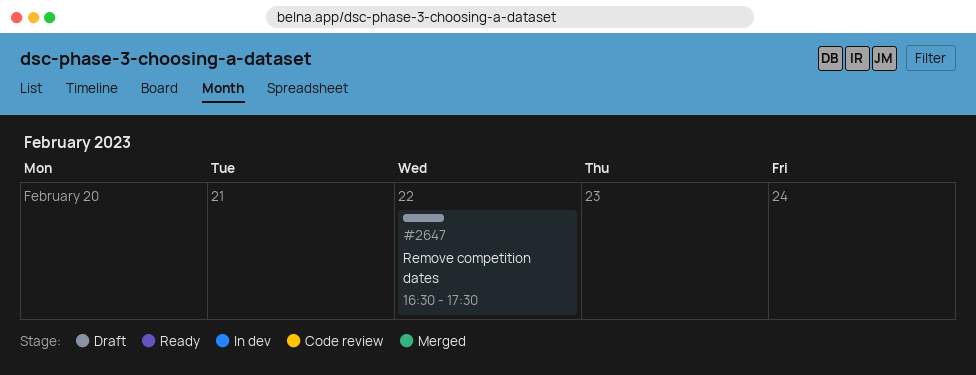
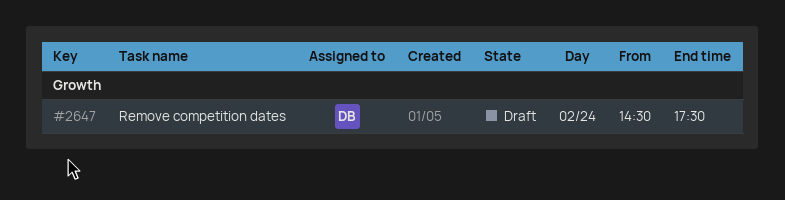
#2647, day: Feb 22 -> Feb 24
#2647, begins: 16:30 -> 14:30

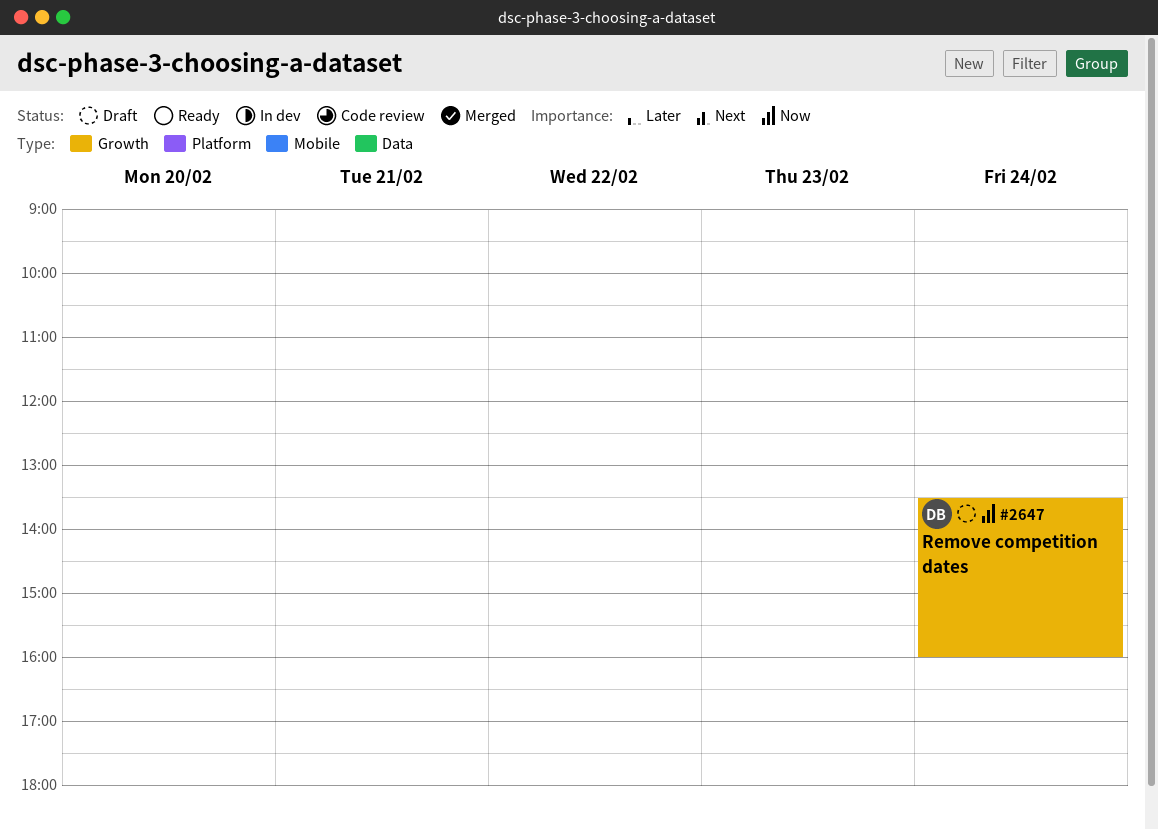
#2647, begins: 14:30 -> 13:30
#2647, ends: 17:30 -> 16:00

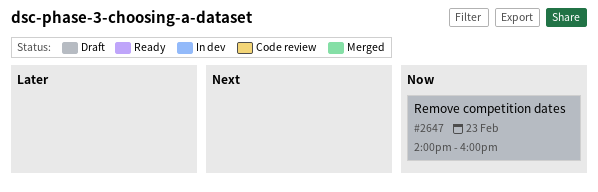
#2647, day: Feb 24 -> Feb 23
#2647, begins: 13:30 -> 14:00

